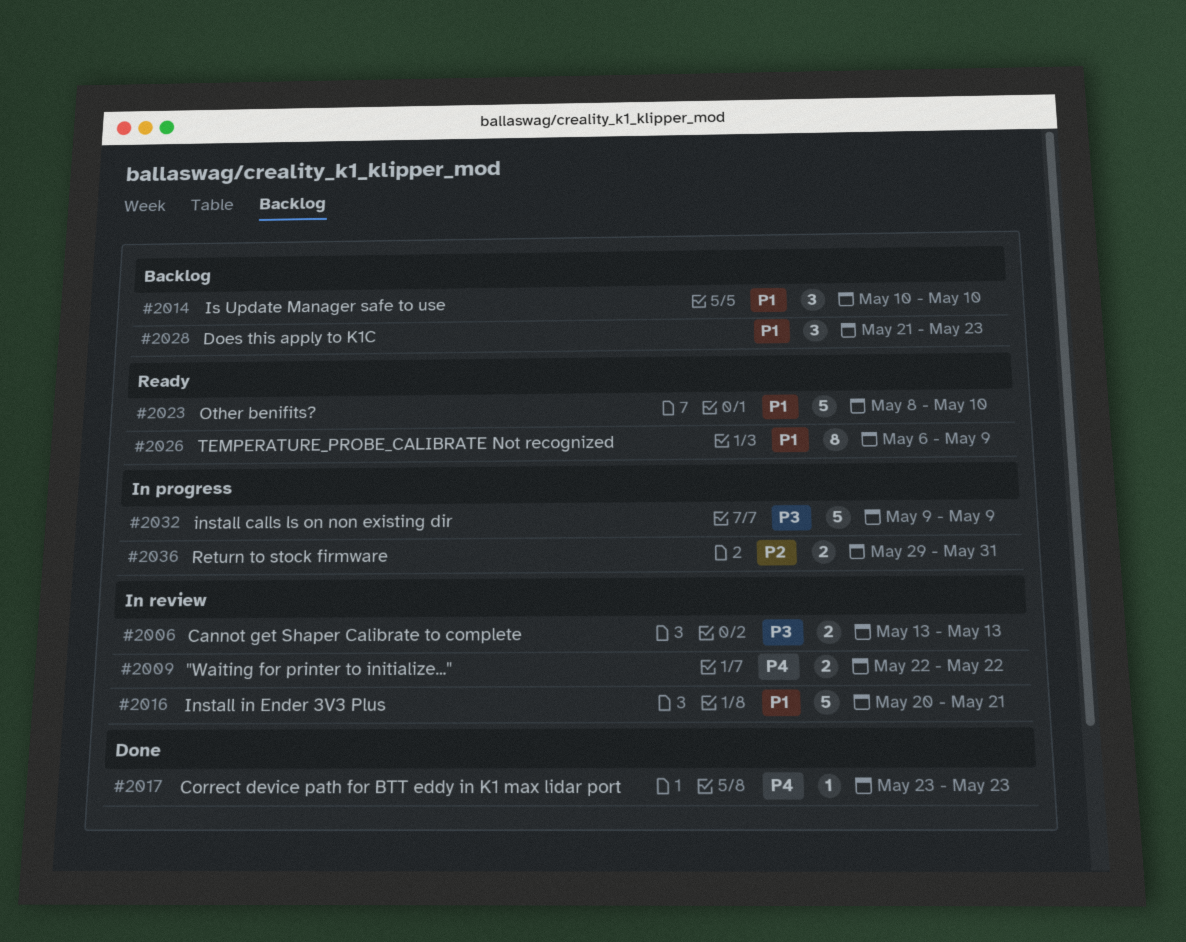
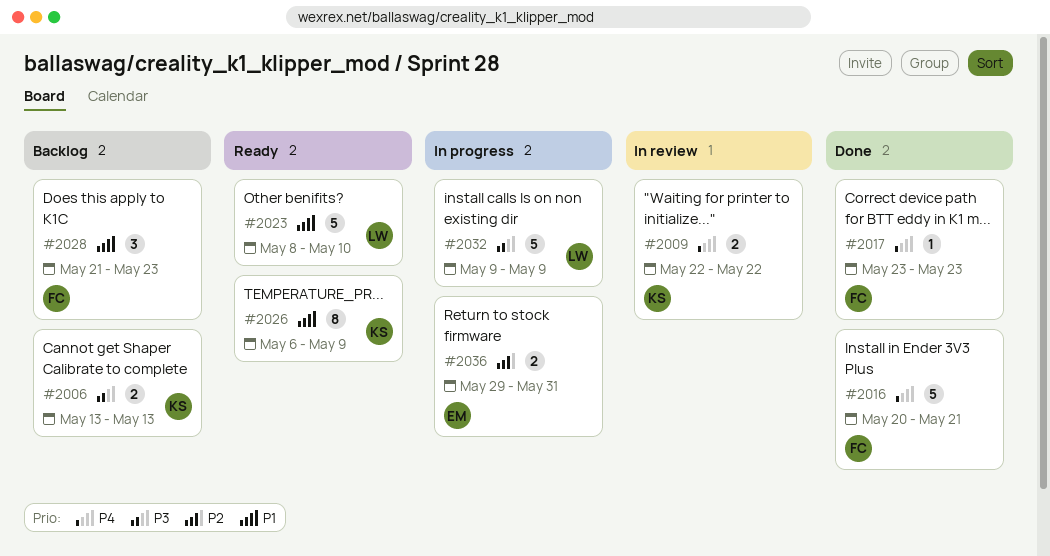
#2006, status: In review -> Backlog
#2014: present -> none
#2016, status: In review -> Done
#2016, priority: P1 -> P4

